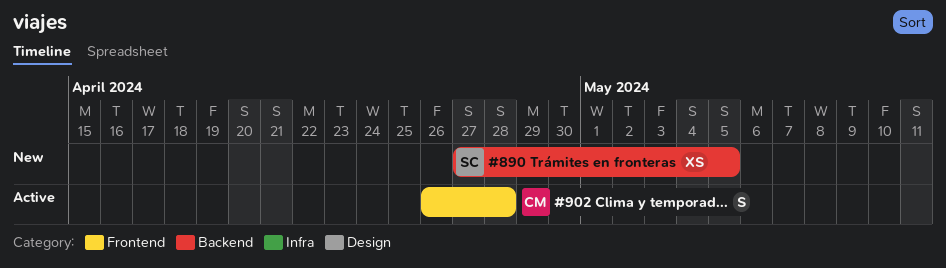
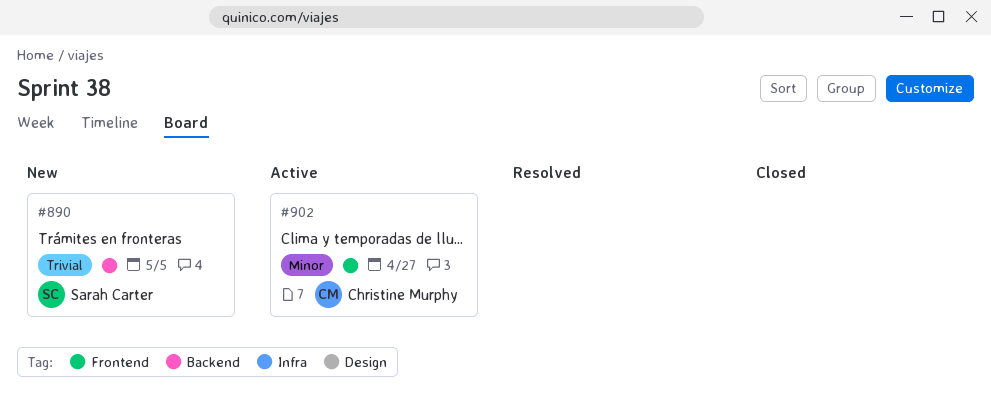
#902, due: Apr 28 -> Apr 27

